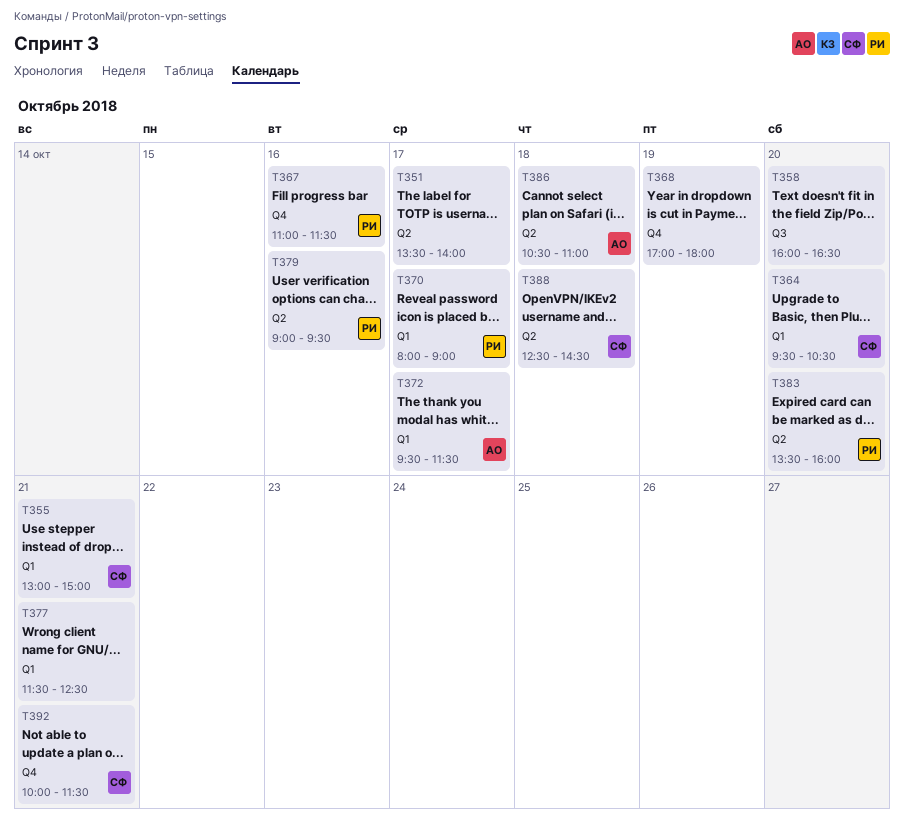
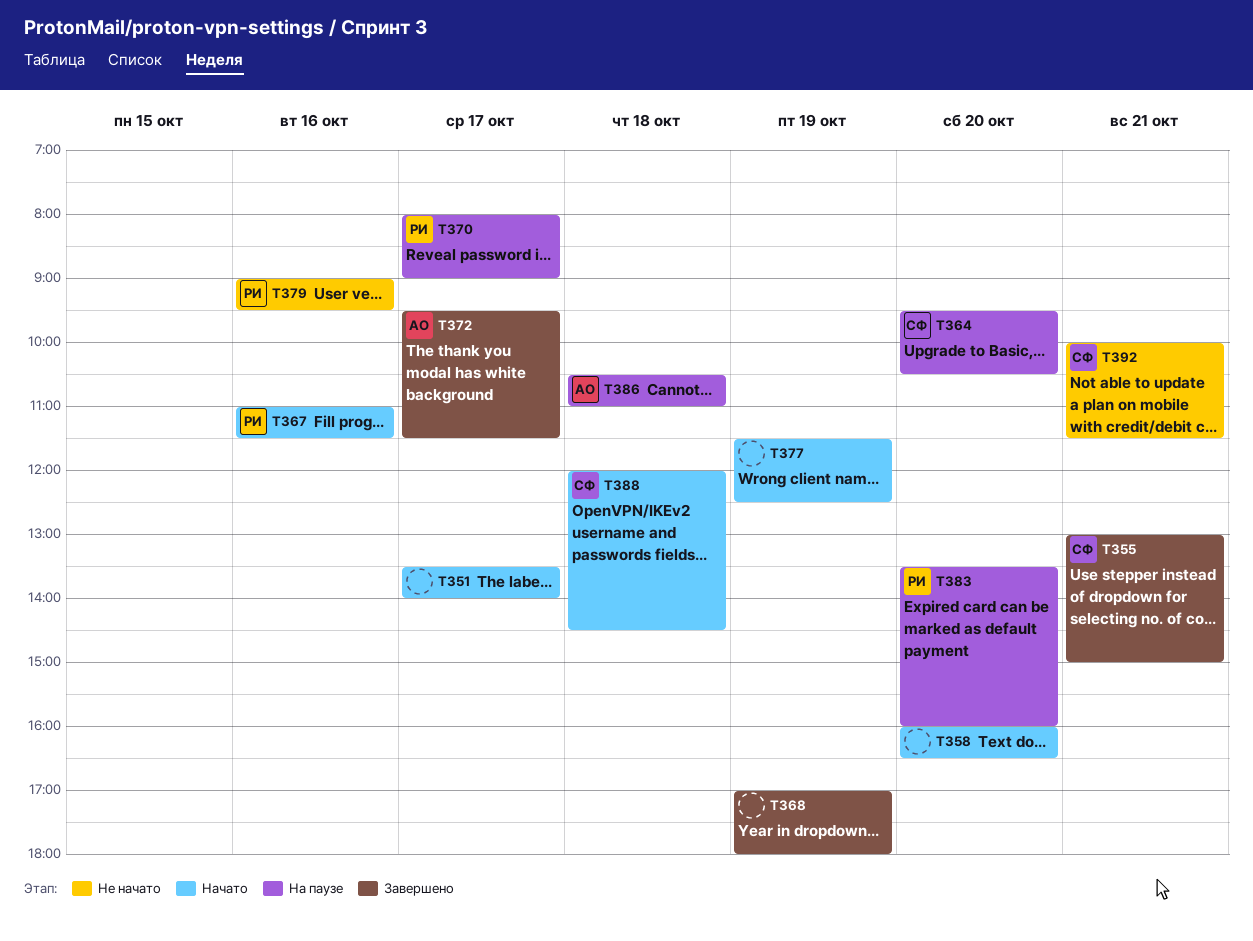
T377, day: Oct 21 -> Oct 19
T388, begins: 12:30 -> 12:00

